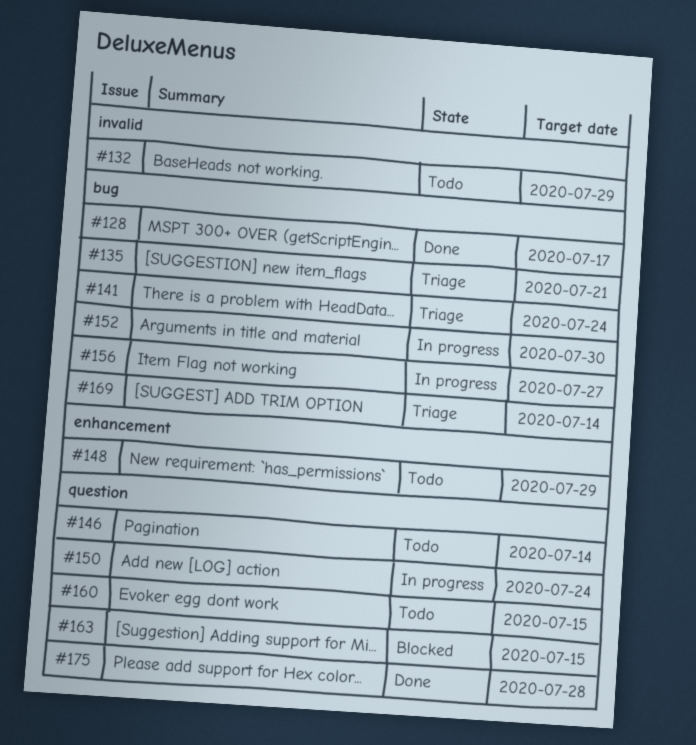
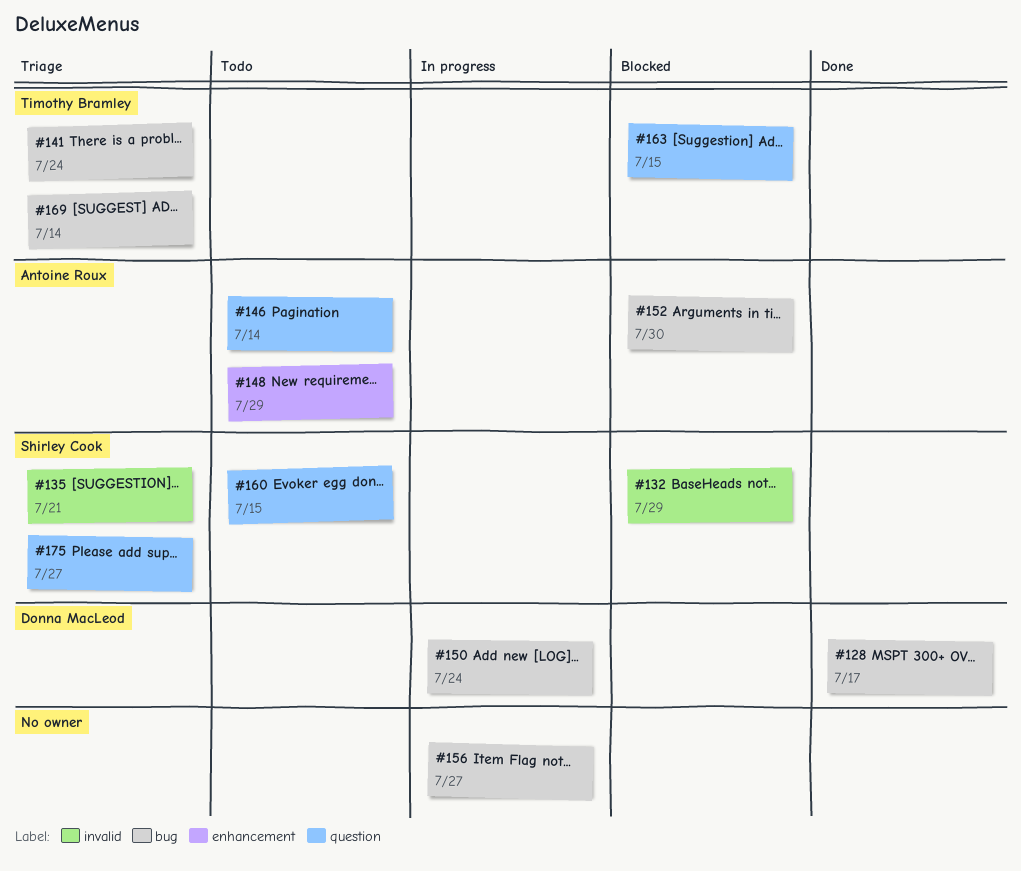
#132, status: Todo -> Blocked
#135, label: bug -> invalid
#150, label: question -> bug
#152, status: In progress -> Blocked
#175, status: Done -> Triage
#175, due: Jul 28 -> Jul 27

